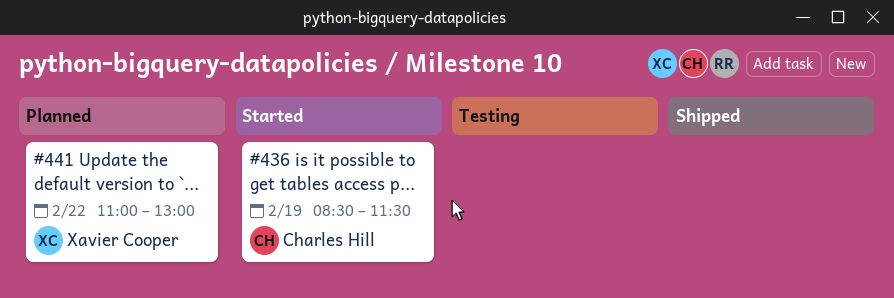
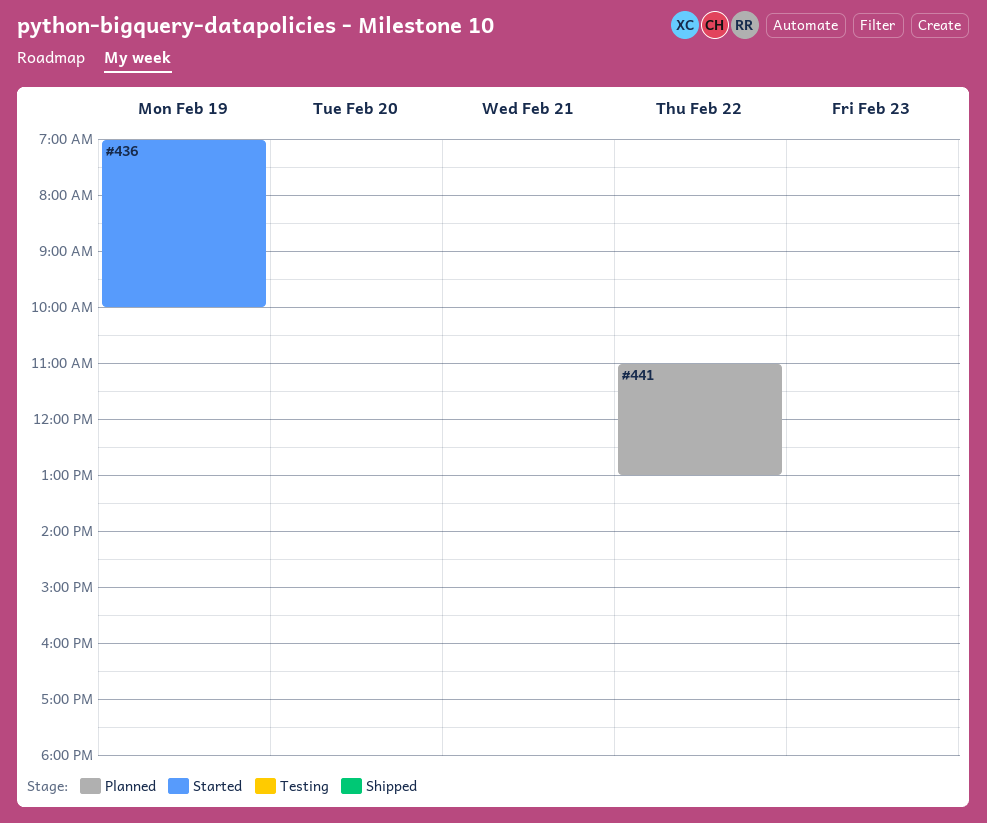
#436, begins: 08:30 -> 07:00
#436, ends: 11:30 -> 10:00

